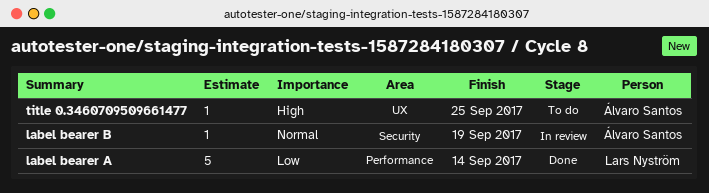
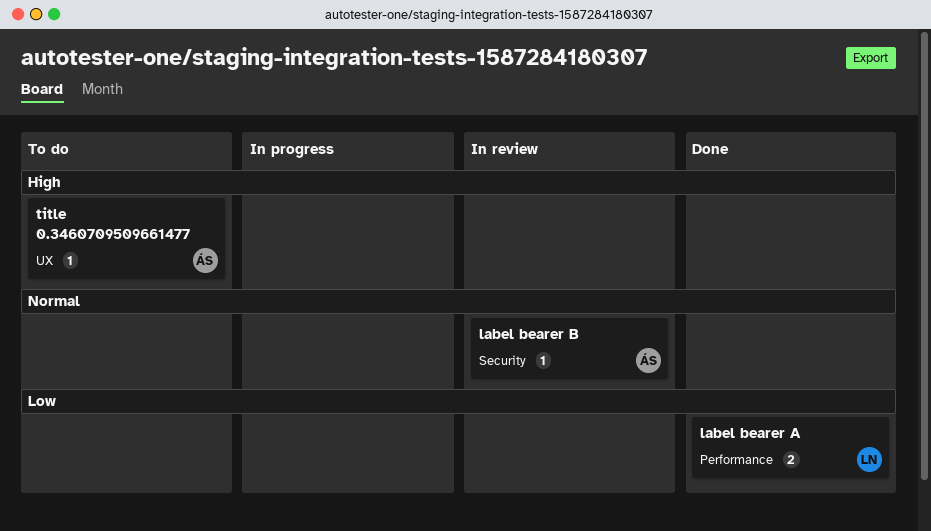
label bearer A, estimate: 5 -> 2

